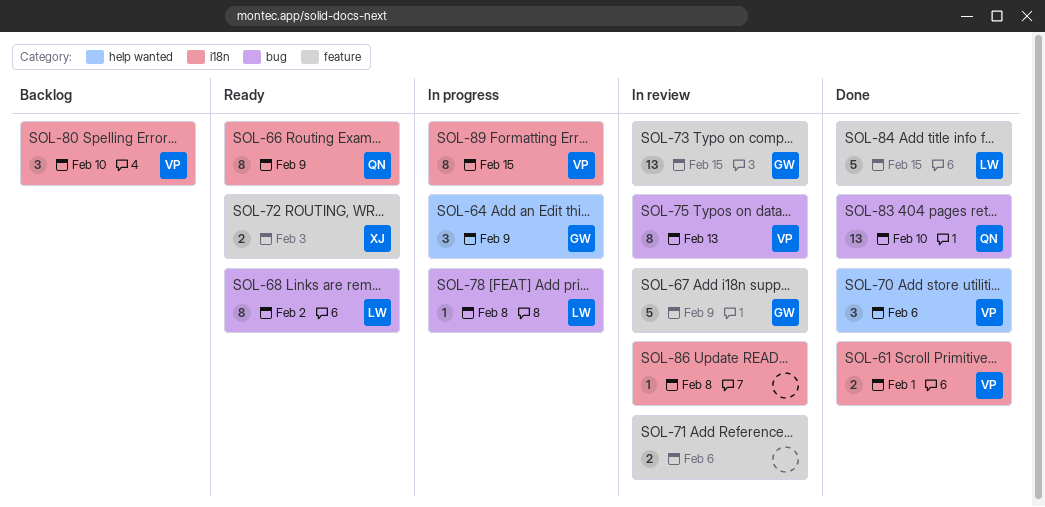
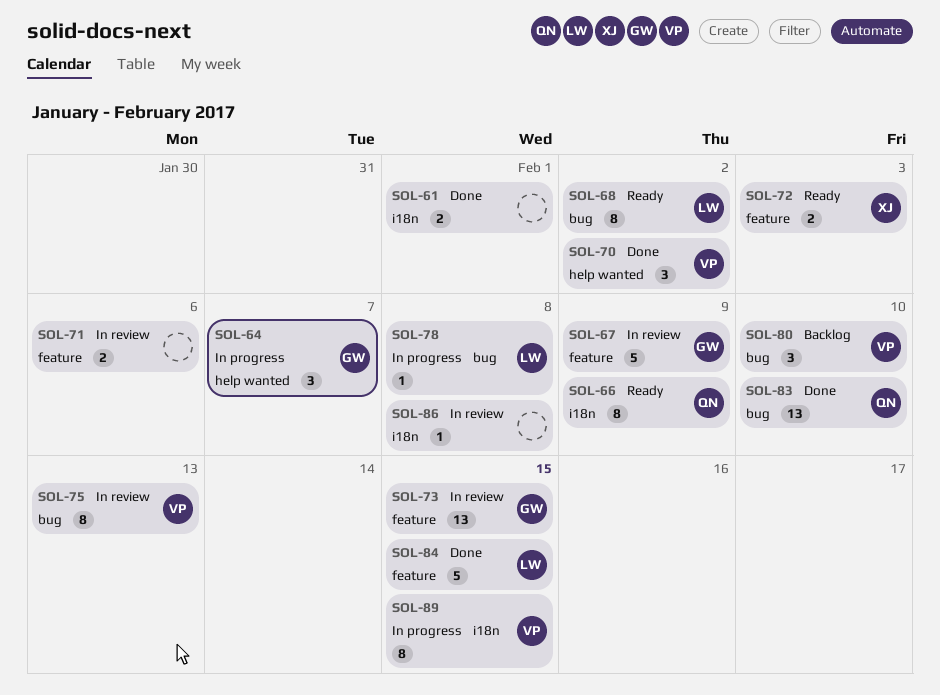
SOL-61, owner: VP -> none
SOL-64, due: Feb 9 -> Feb 7
SOL-70, due: Feb 6 -> Feb 2
SOL-80, label: i18n -> bug

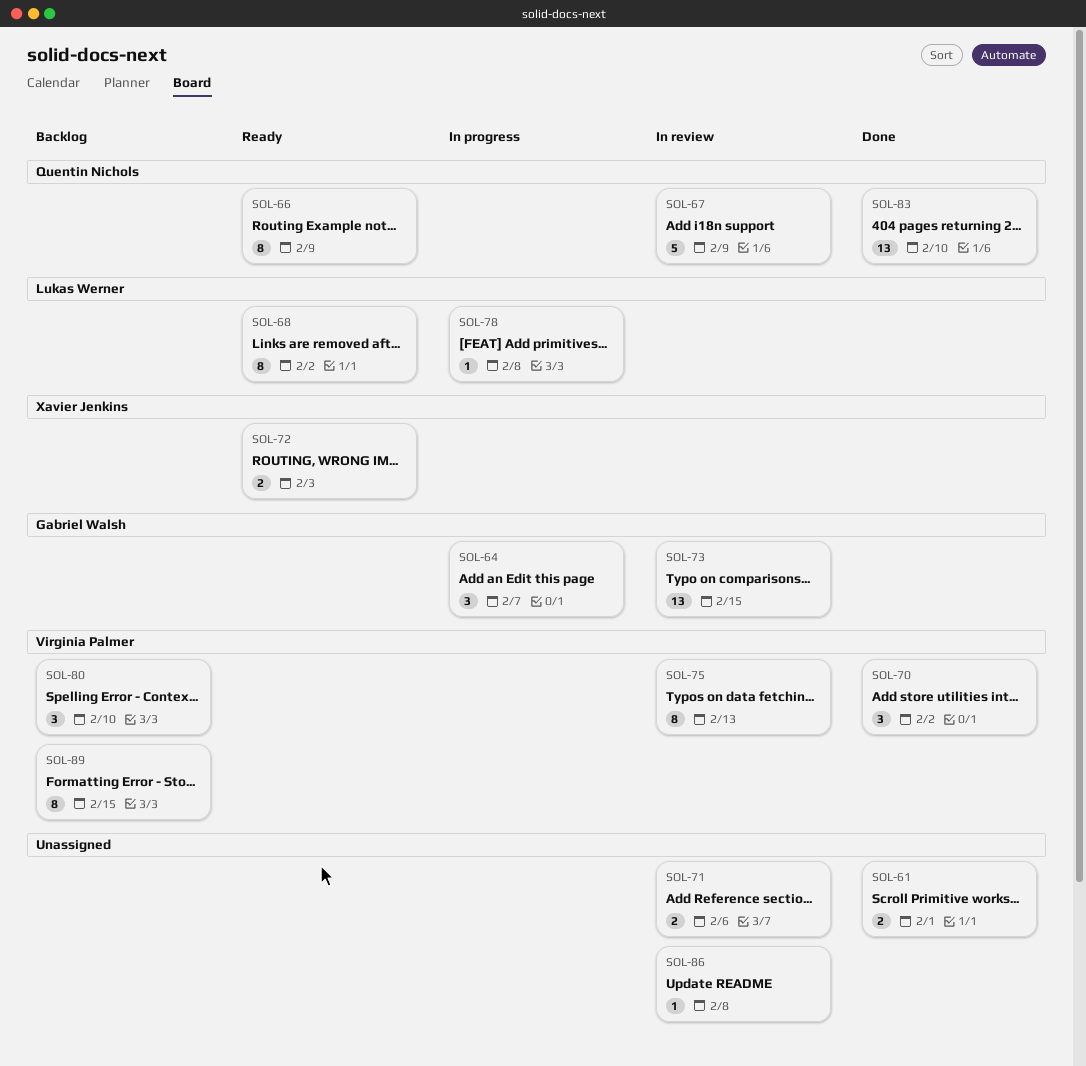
SOL-67, owner: Gabriel Walsh -> Quentin Nichols
SOL-84: present -> none
SOL-89, status: In progress -> Backlog

